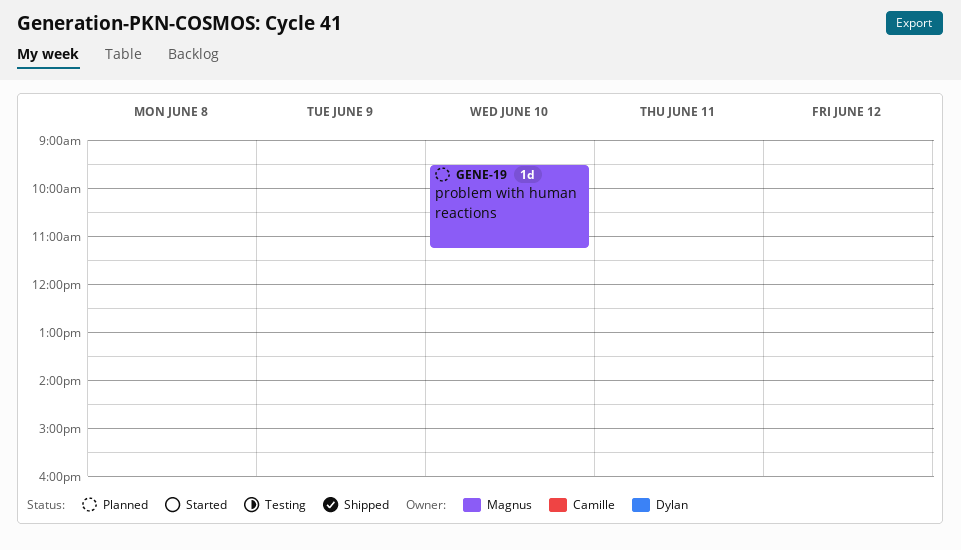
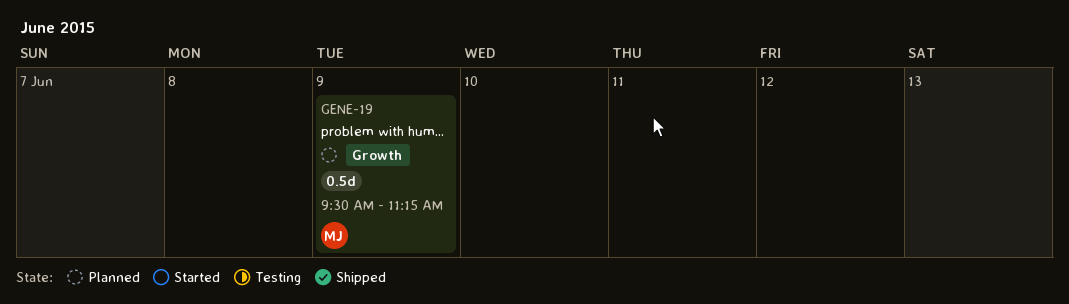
GENE-19, estimate: 1d -> 0.5d
GENE-19, day: Jun 10 -> Jun 9

